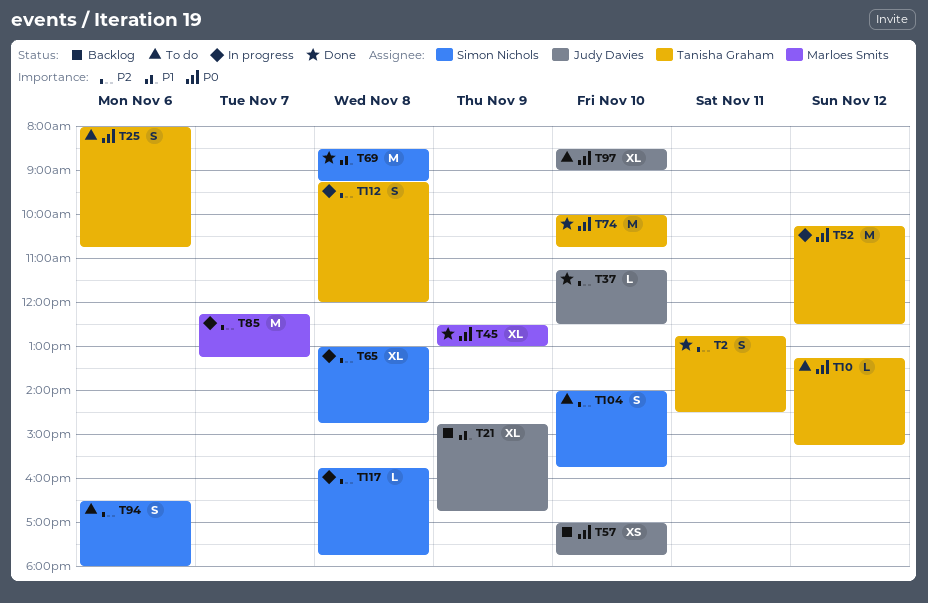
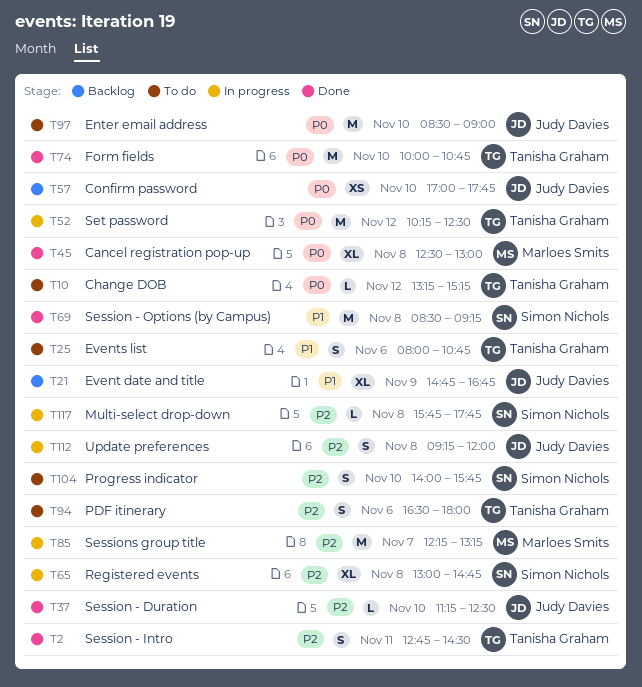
T25, priority: P0 -> P1
T45, day: Nov 9 -> Nov 8
T94, owner: Simon Nichols -> Tanisha Graham
T97, estimate: XL -> M
T112, owner: Tanisha Graham -> Judy Davies

